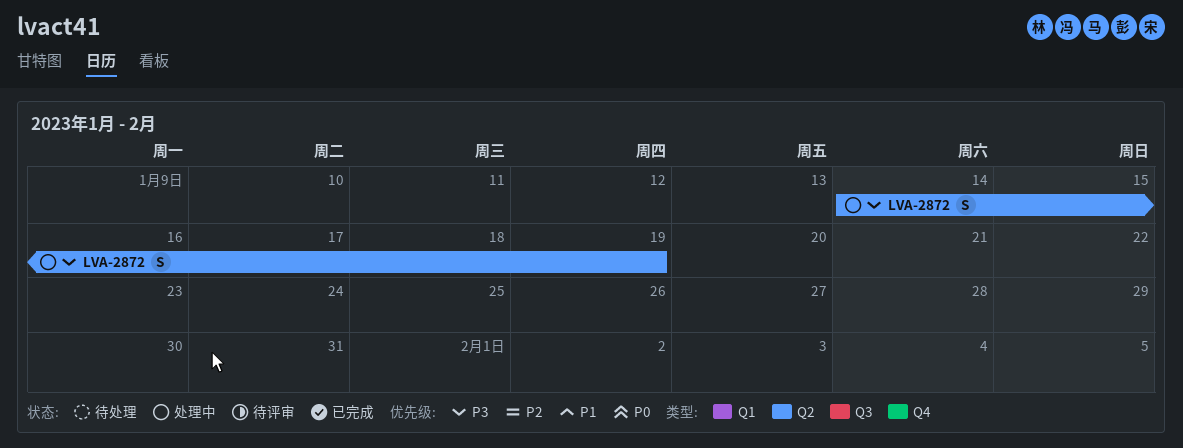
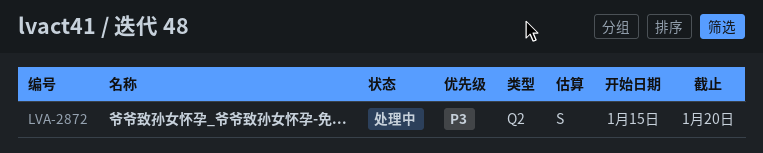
LVA-2872, start: Jan 14 -> Jan 15
LVA-2872, due: Jan 19 -> Jan 20

